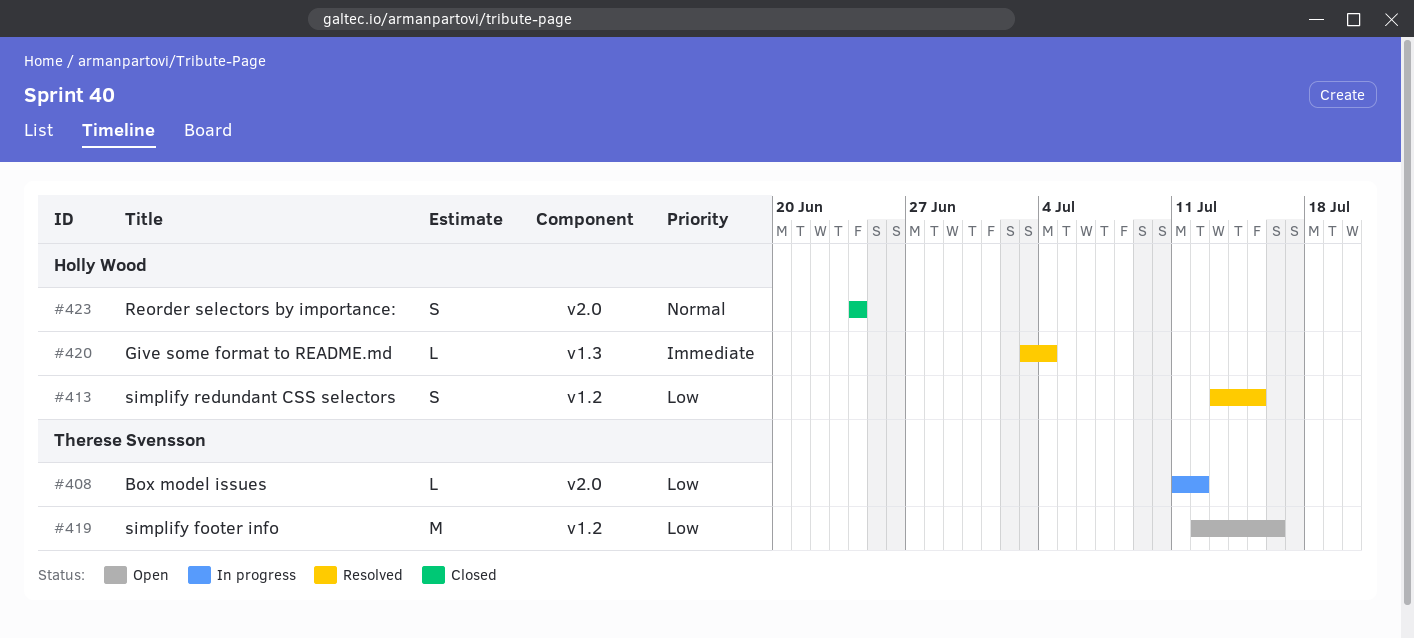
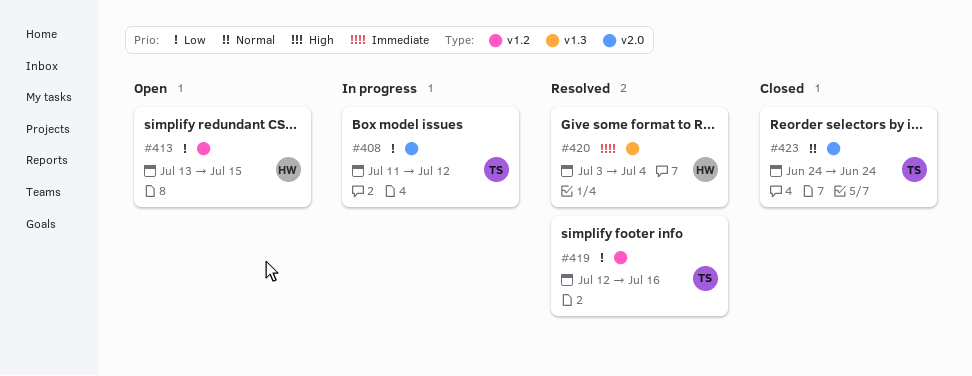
#413, status: Resolved -> Open
#419, status: Open -> Resolved
#423, owner: Holly Wood -> Therese Svensson

